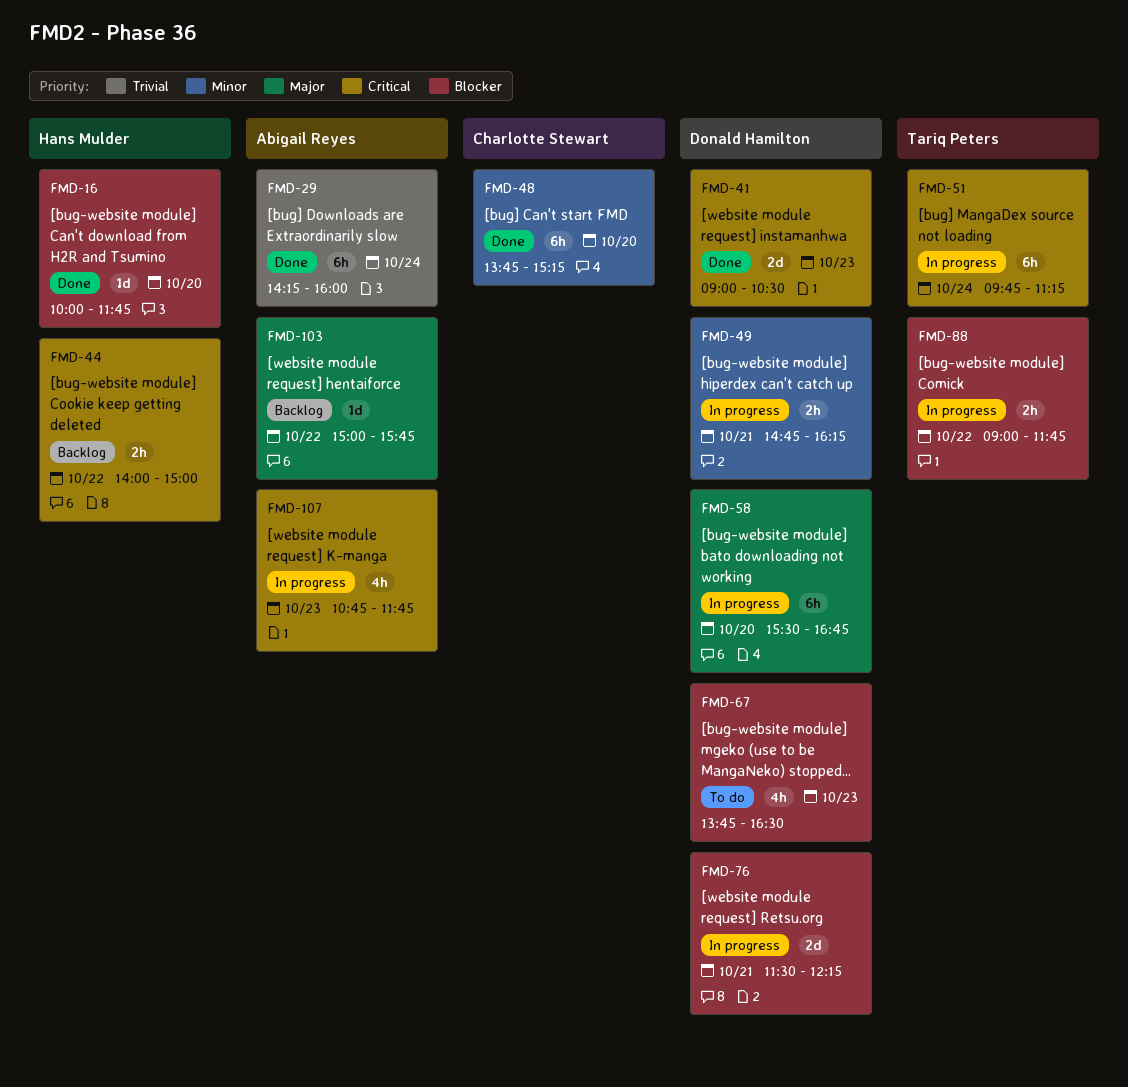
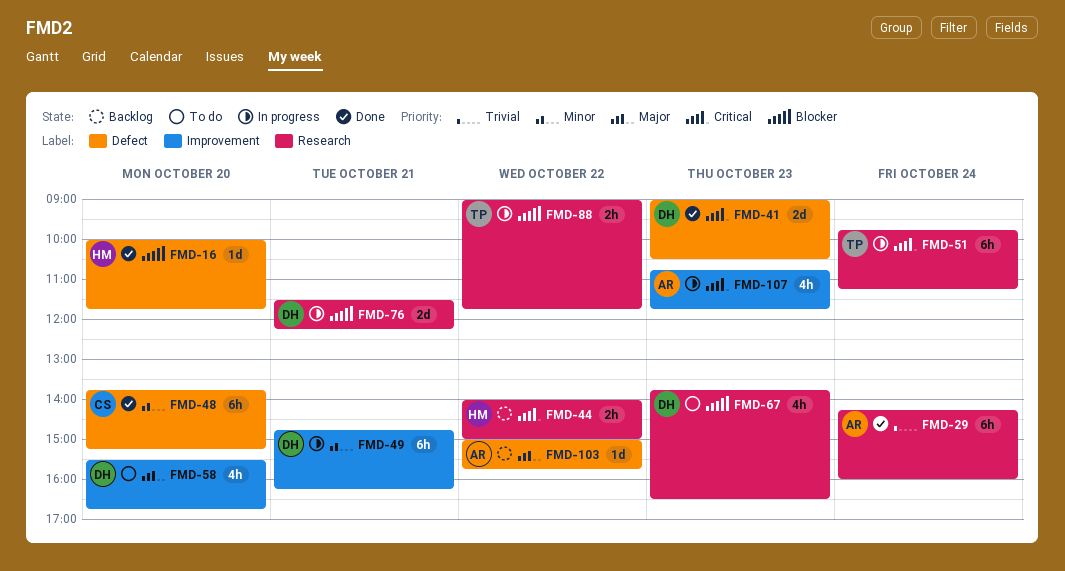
FMD-49, estimate: 2h -> 6h
FMD-58, status: In progress -> To do
FMD-58, estimate: 6h -> 4h

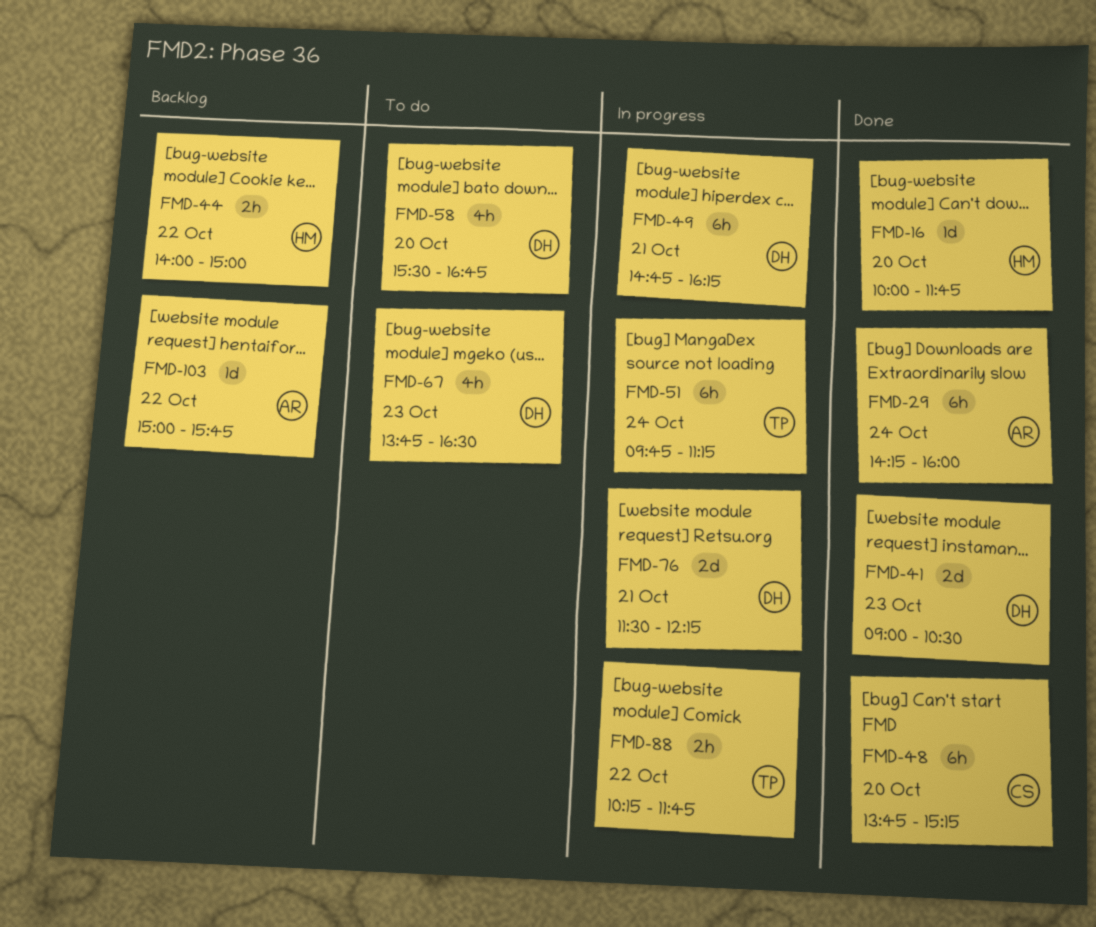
FMD-88, begins: 09:00 -> 10:15
FMD-107: present -> none

